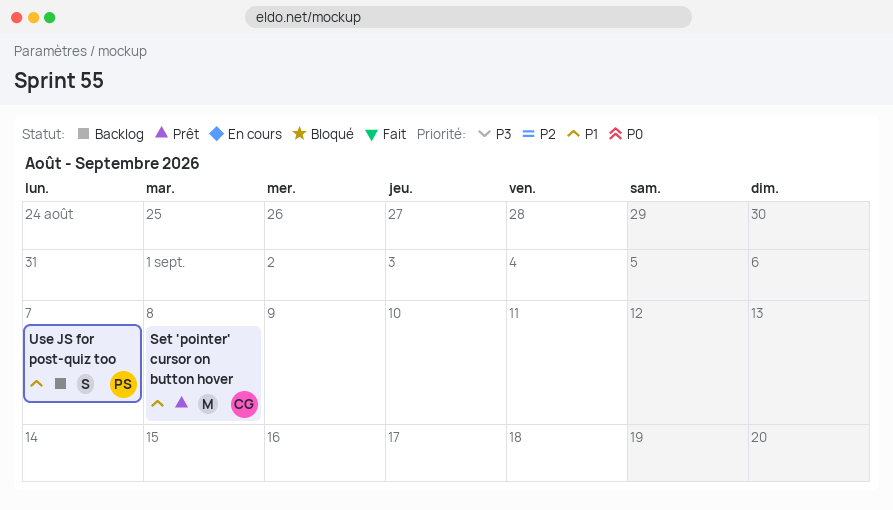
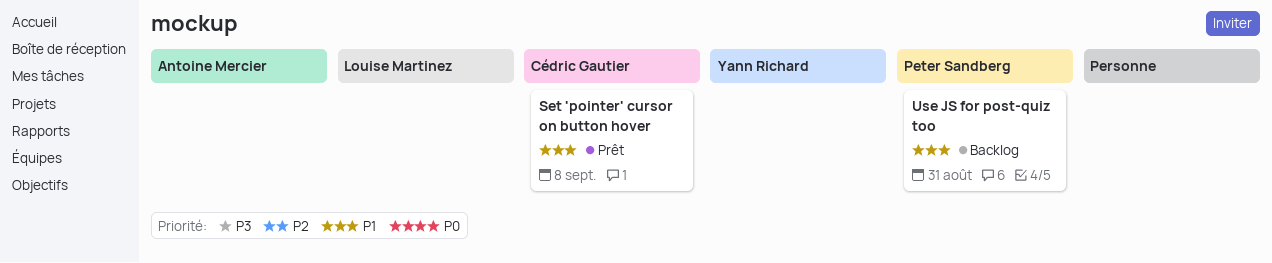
Use JS for post-quiz too, due: Sep 7 -> Aug 31

